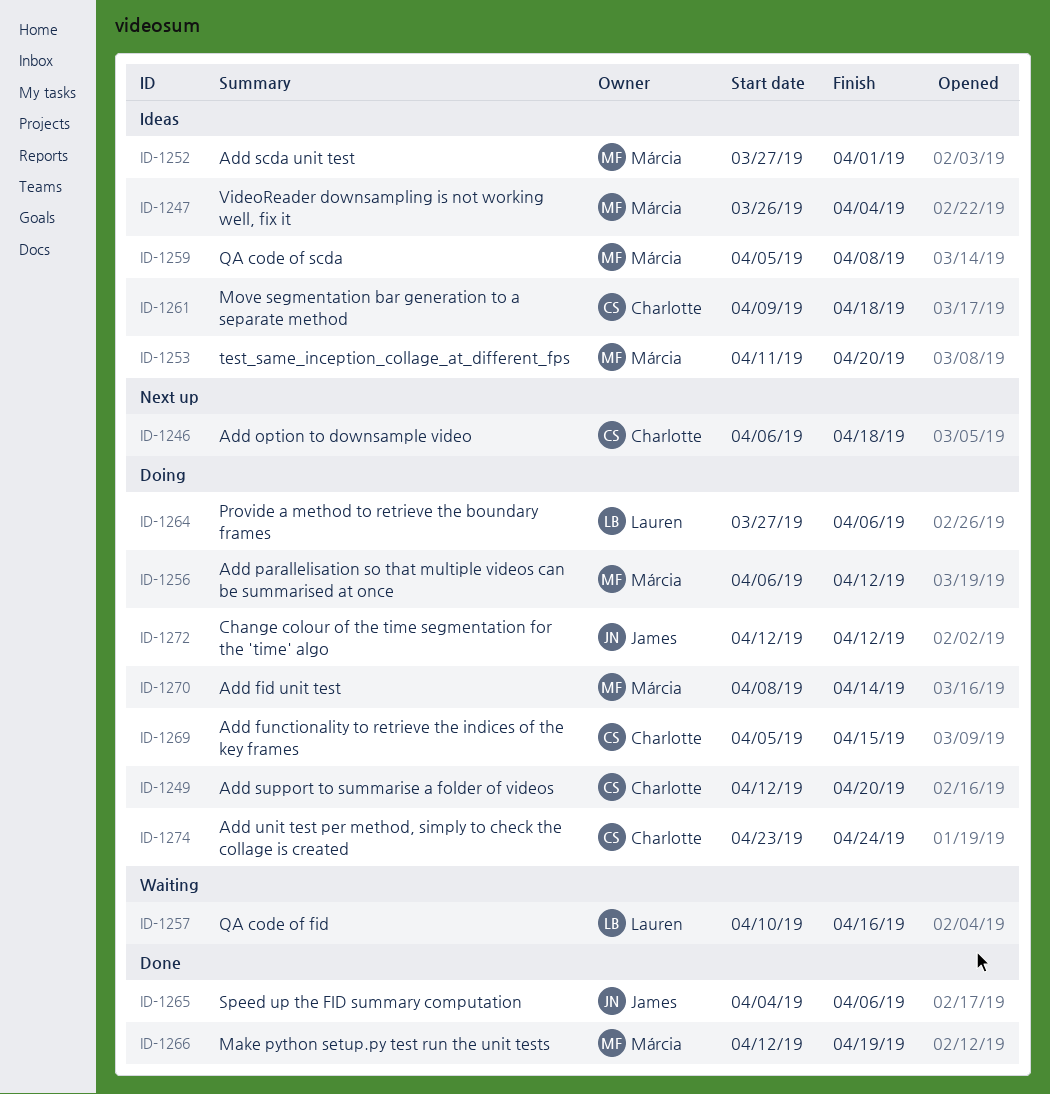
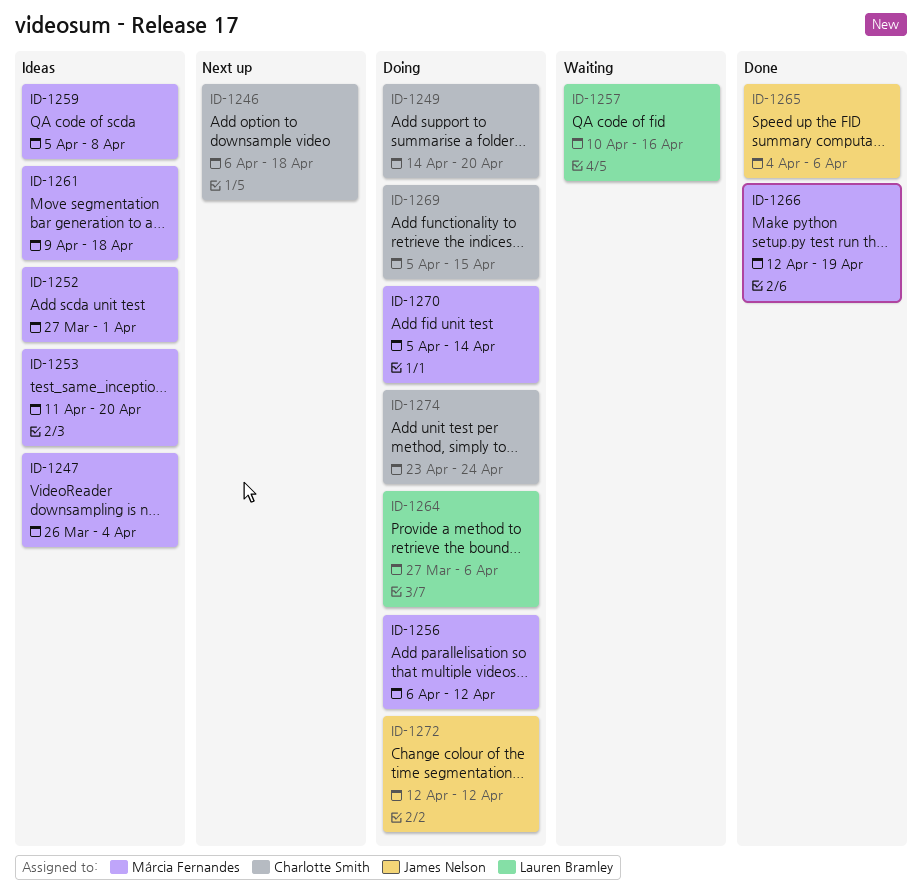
ID-1249, start: Apr 12 -> Apr 14
ID-1261, owner: Charlotte Smith -> Márcia Fernandes
ID-1270, start: Apr 8 -> Apr 5

